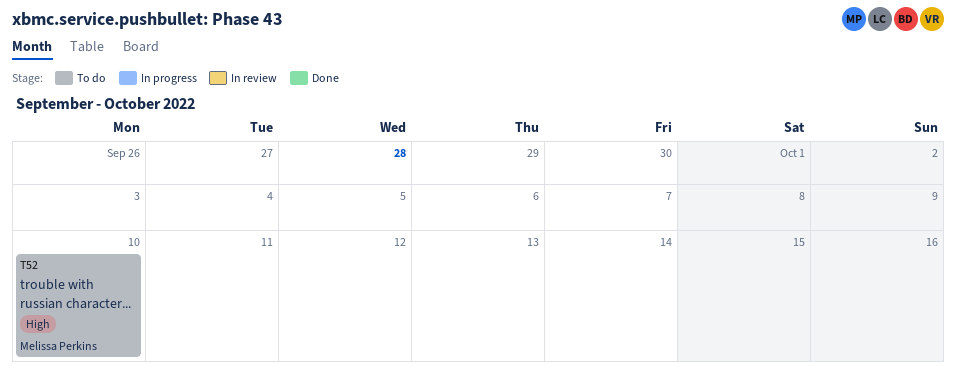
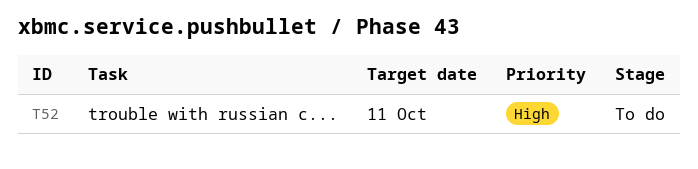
T52, due: Oct 10 -> Oct 11

